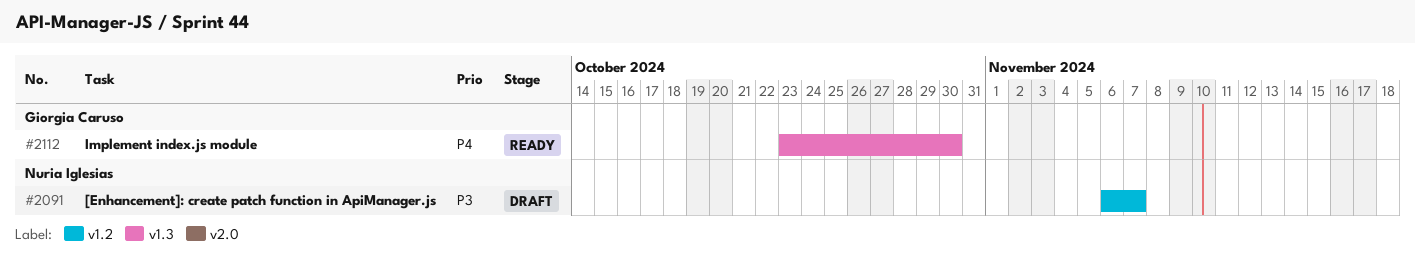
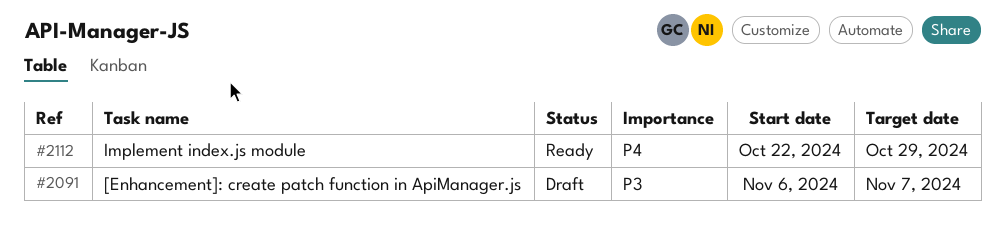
#2112, start: Oct 23 -> Oct 22
#2112, due: Oct 30 -> Oct 29

